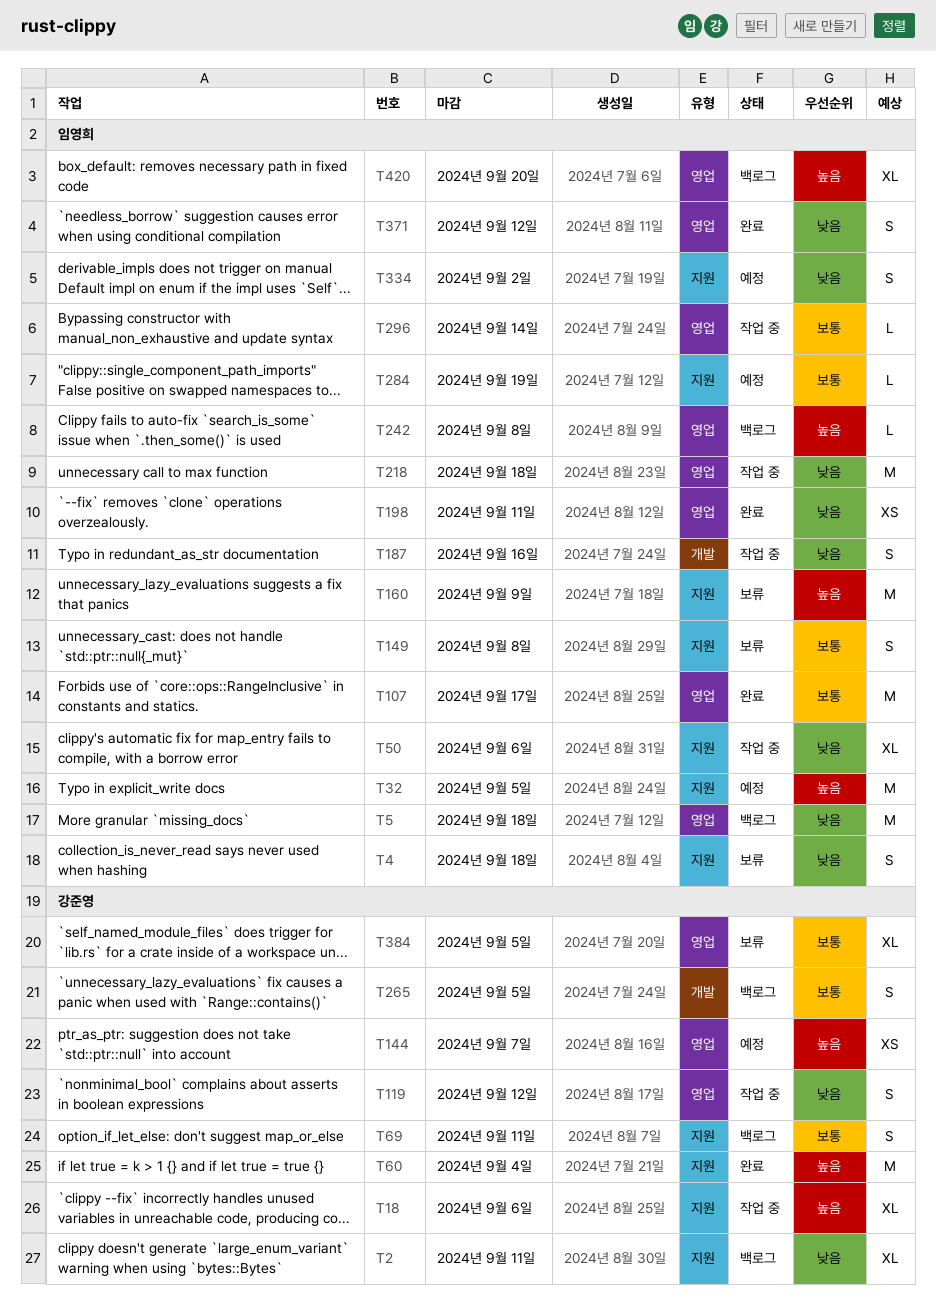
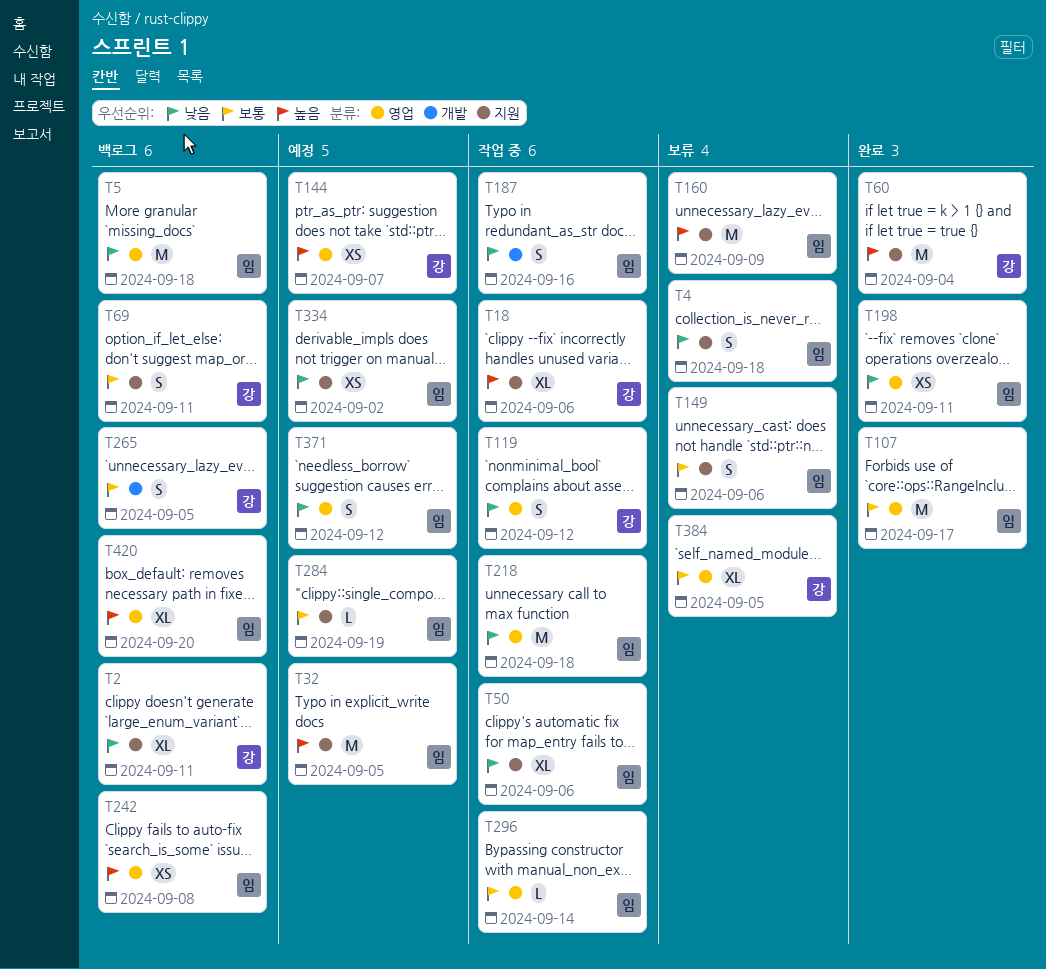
T149, due: Sep 8 -> Sep 6
T242, estimate: L -> XS
T334, estimate: S -> XS
T371, status: 완료 -> 예정

